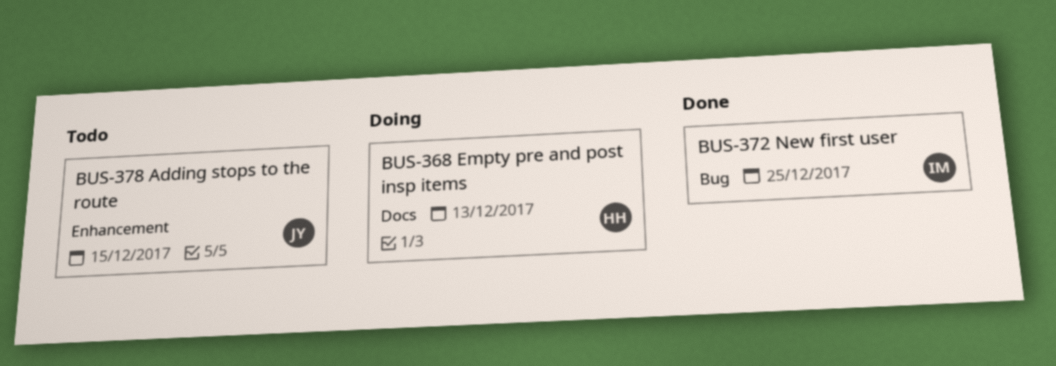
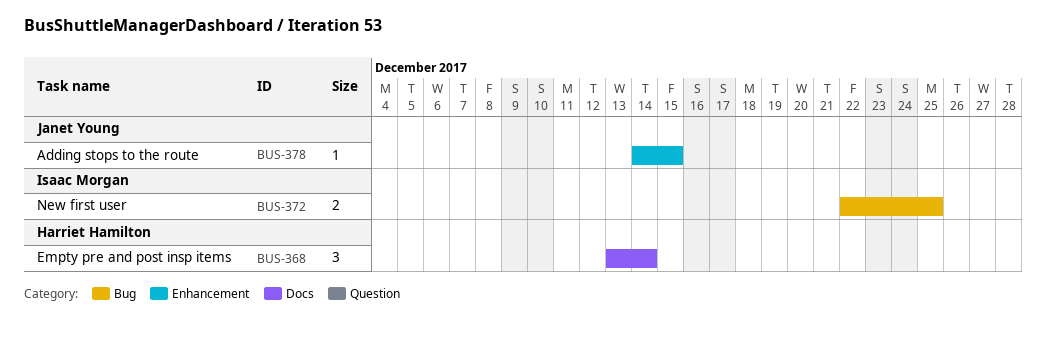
BUS-368, due: Dec 13 -> Dec 14

